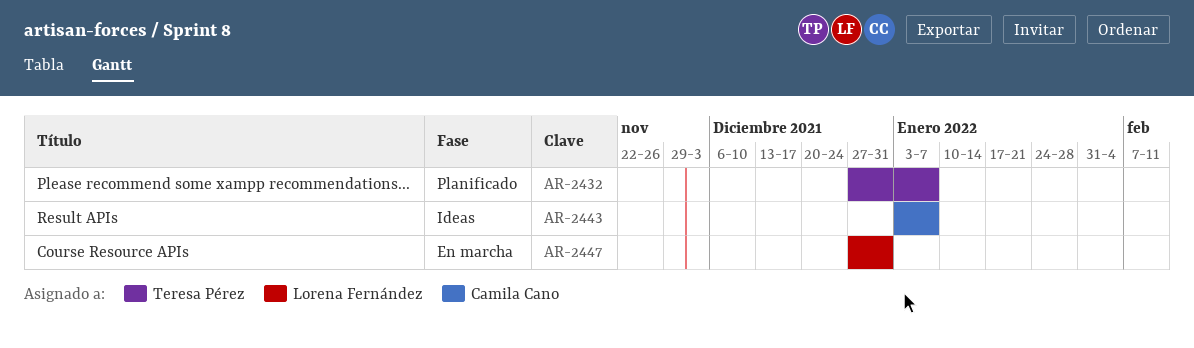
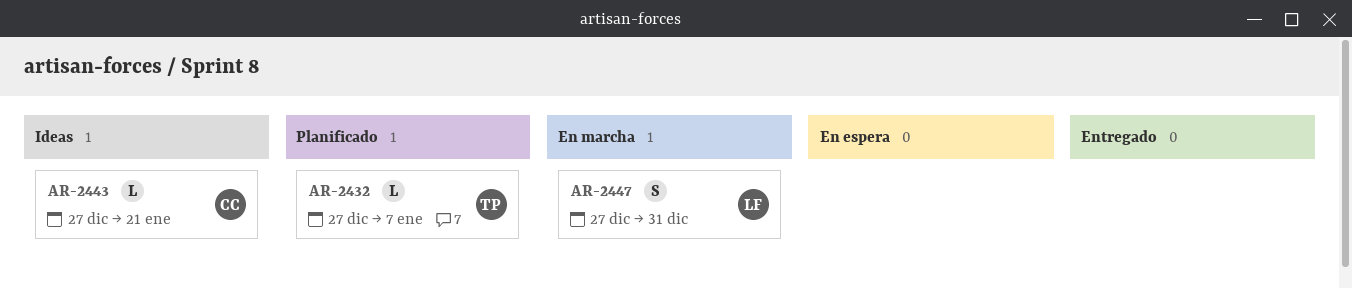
AR-2443, start: Jan 3 -> Dec 27
AR-2443, due: Jan 7 -> Jan 21

